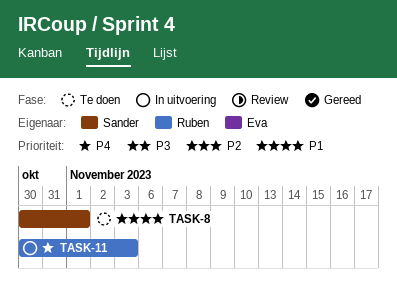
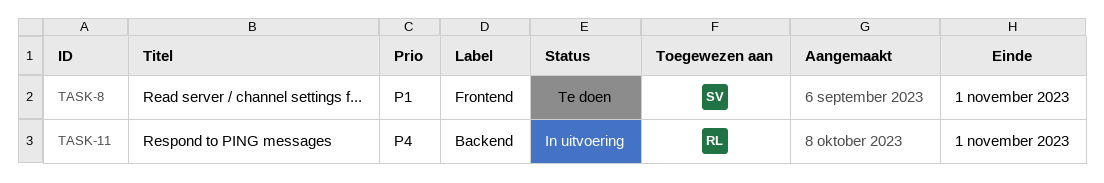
TASK-11, due: Nov 3 -> Nov 1

